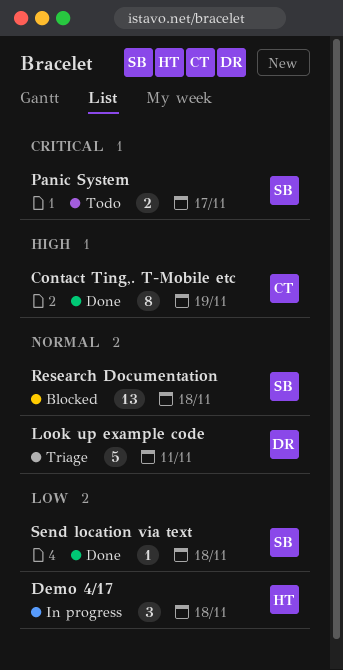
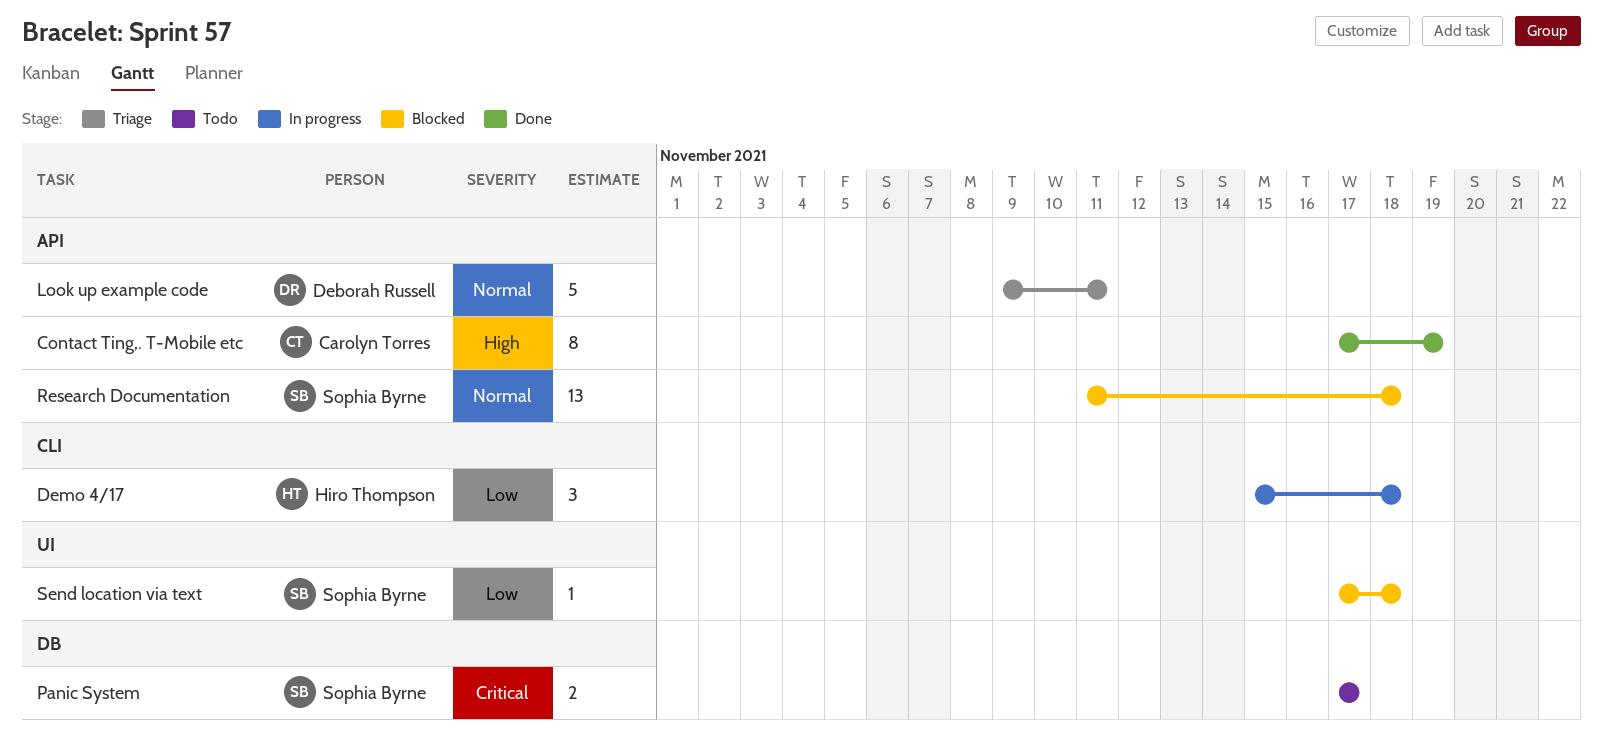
Send location via text, status: Done -> Blocked

